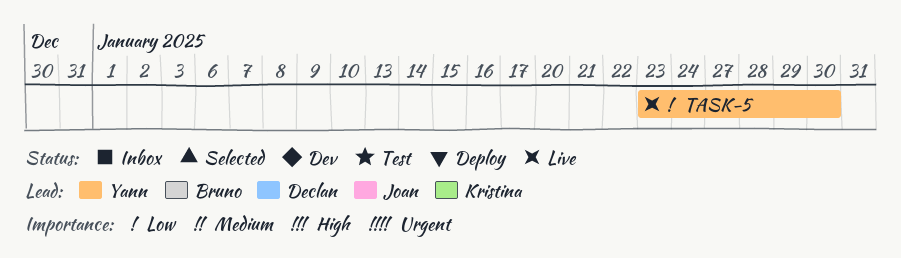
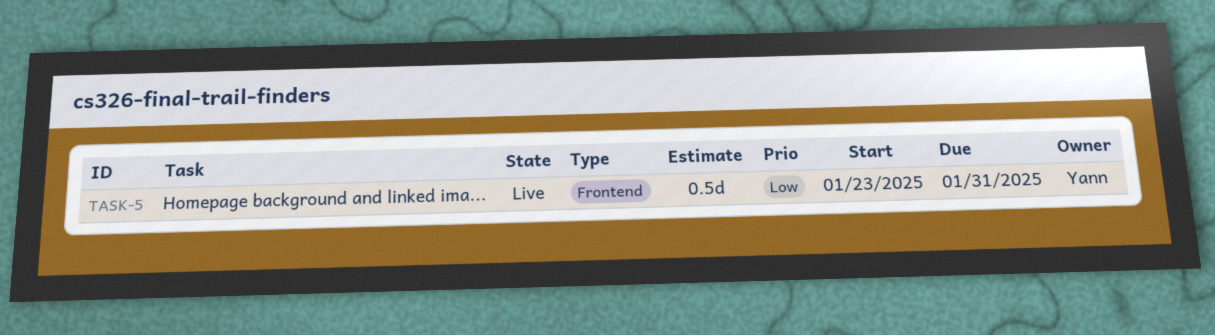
TASK-5, due: Jan 30 -> Jan 31

